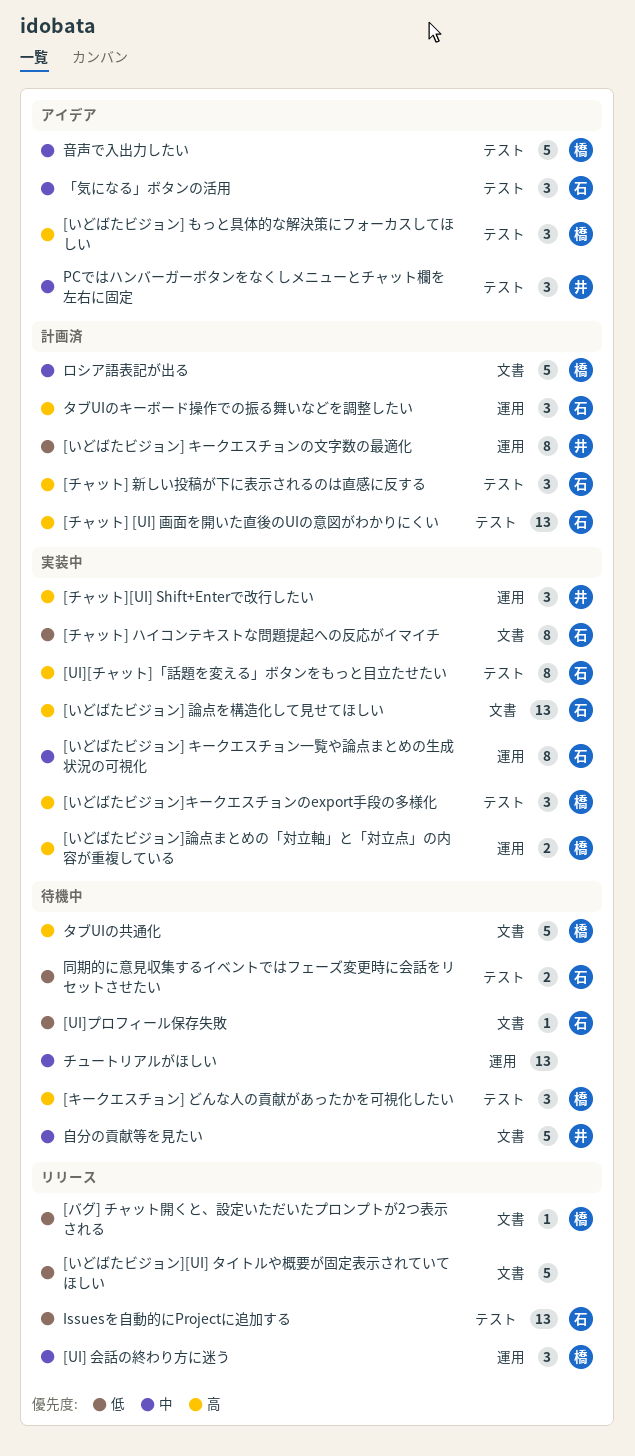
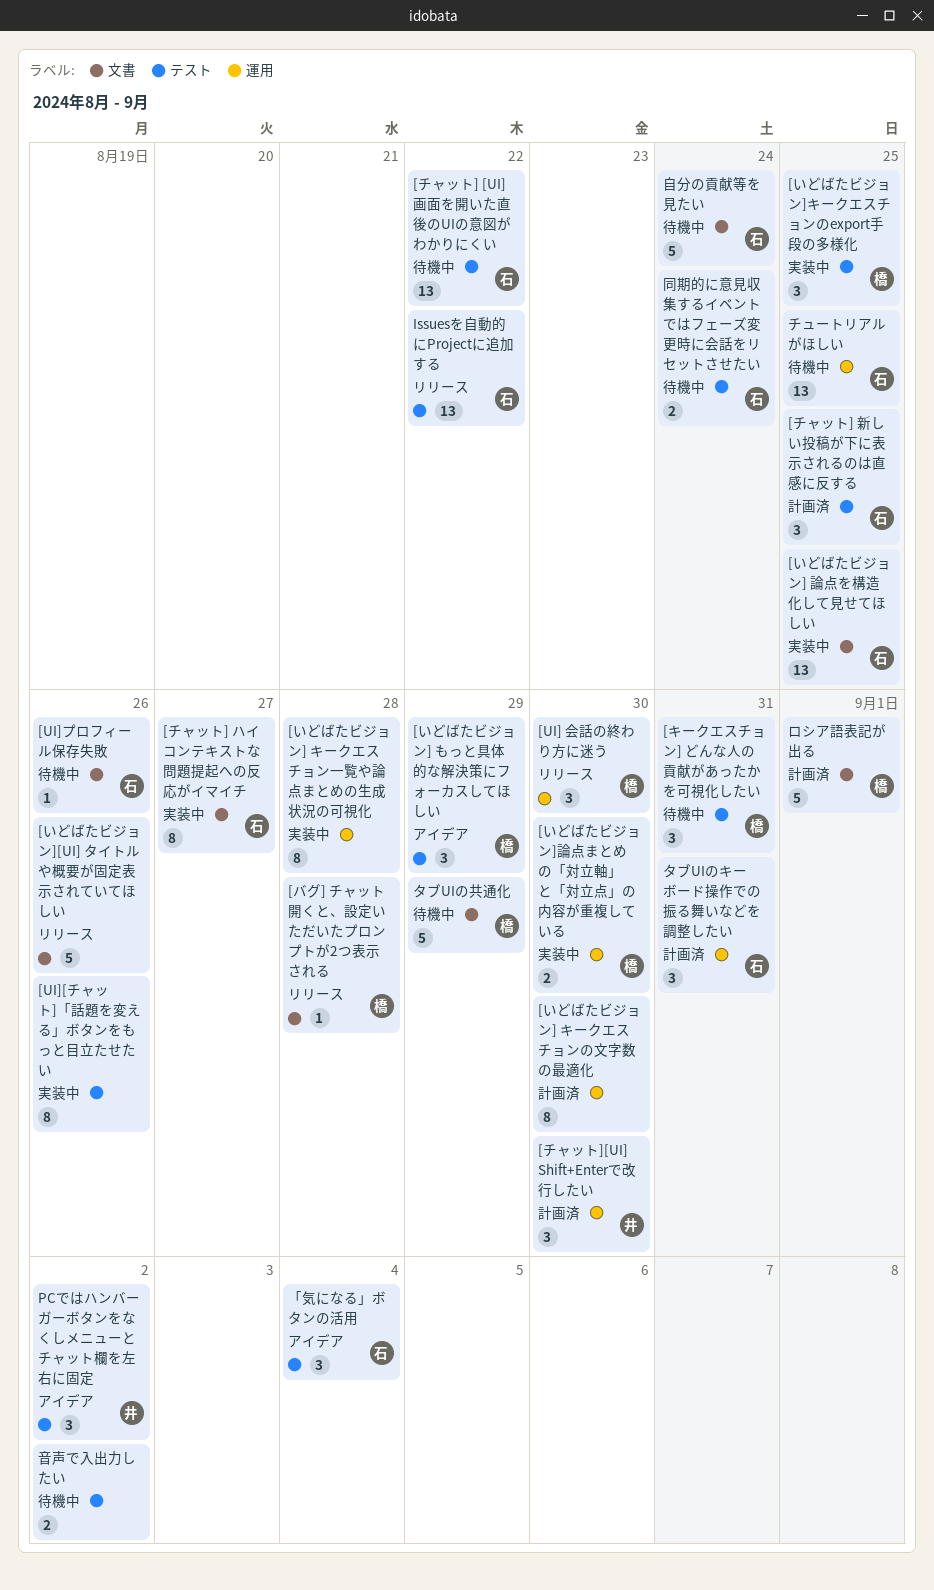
[UI][チャット]「話題を変える」ボタンをもっと目立たせたい, owner: 石 -> none
[いどばたビジョン] キークエスチョンの文字数の最適化, owner: 井 -> none
[いどばたビジョン] キークエスチョン一覧や論点まとめの生成状況の可視化, owner: 石 -> none
[チャット] [UI] 画面を開いた直後のUIの意図がわかりにくい, status: 計画済 -> 待機中
[チャット][UI] Shift+Enterで改行したい, status: 実装中 -> 計画済
チュートリアルがほしい, owner: none -> 石
自分の貢献等を見たい, owner: 井 -> 石
音声で入出力したい, status: アイデア -> 待機中
音声で入出力したい, owner: 橋 -> none
音声で入出力したい, estimate: 5 -> 2

